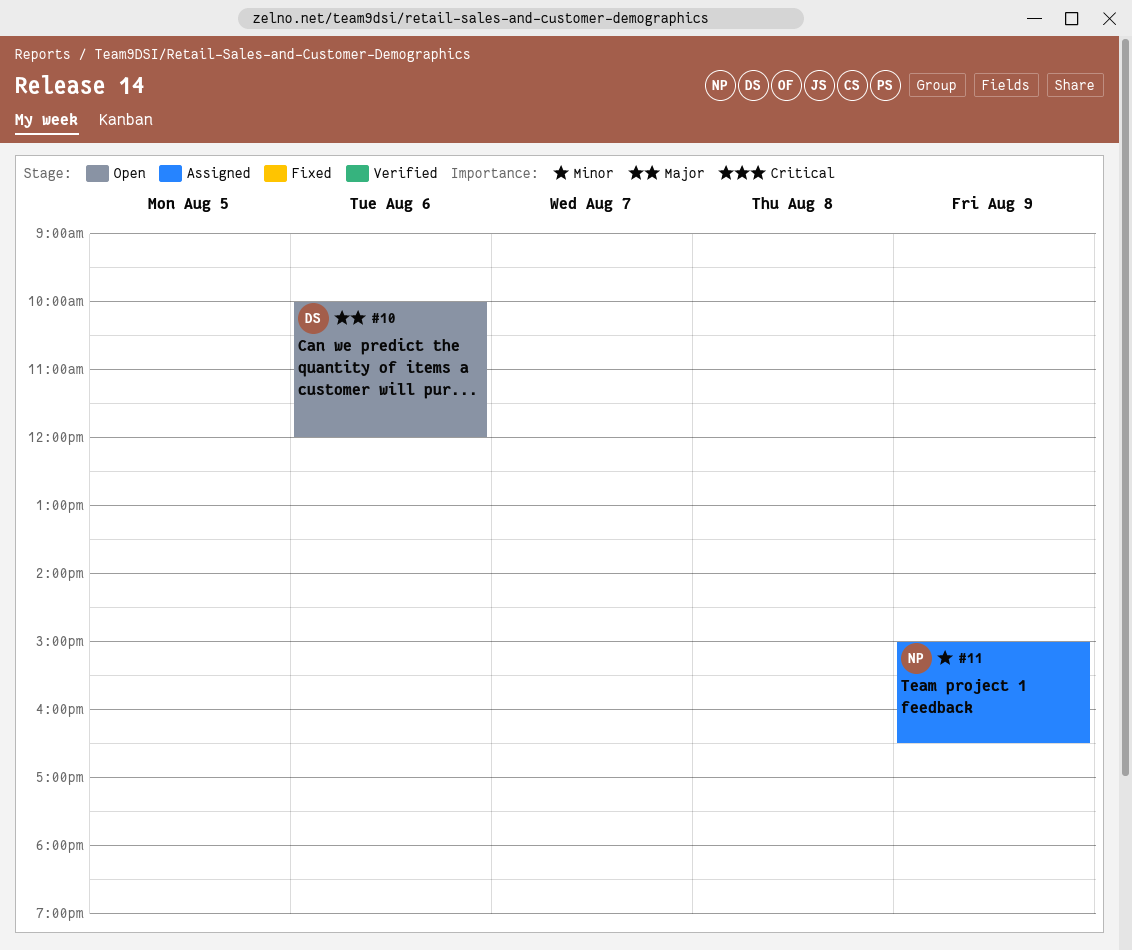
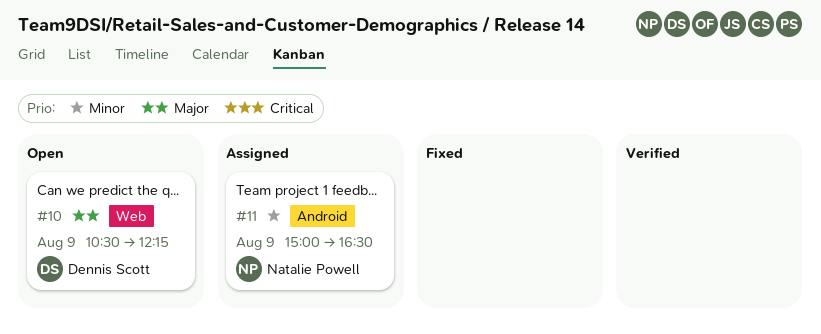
#10, day: Aug 6 -> Aug 9
#10, begins: 10:00 -> 10:30
#10, ends: 12:00 -> 12:15

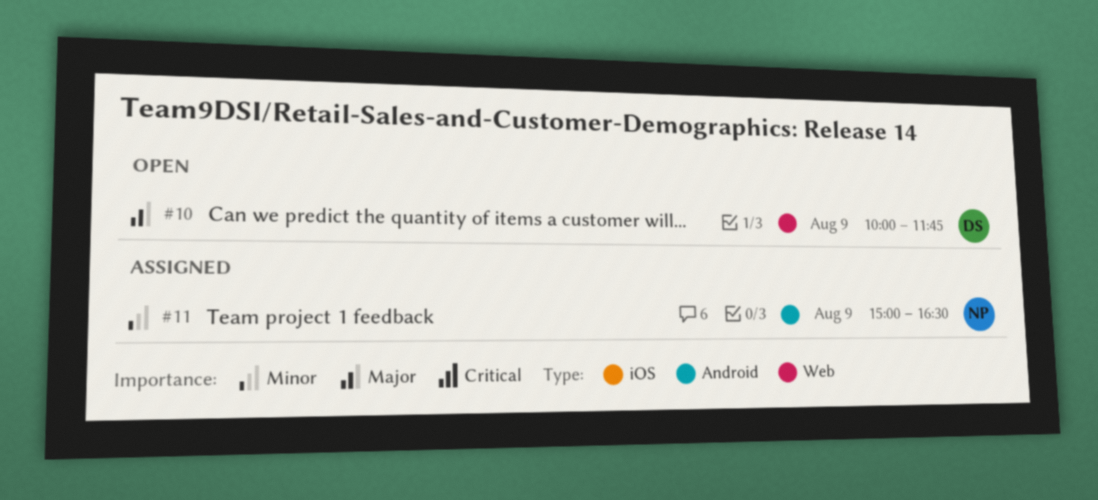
#10, begins: 10:30 -> 10:00
#10, ends: 12:15 -> 11:45

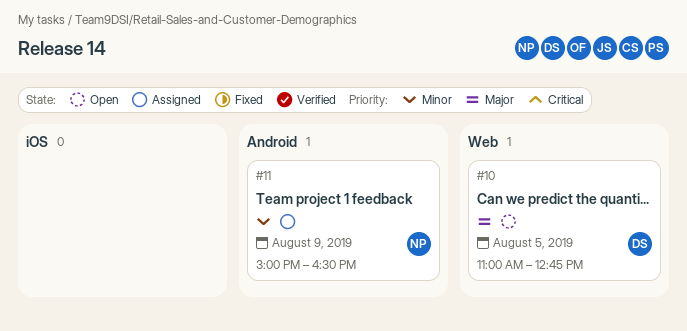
#10, day: Aug 9 -> Aug 5
#10, begins: 10:00 -> 11:00
#10, ends: 11:45 -> 12:45

